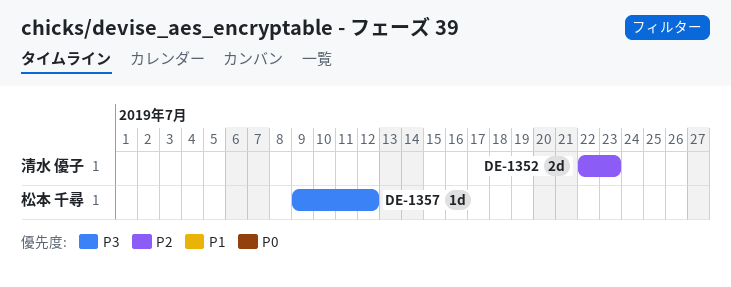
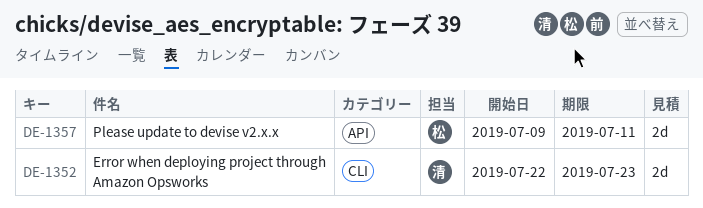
DE-1357, estimate: 1d -> 2d
DE-1357, due: Jul 12 -> Jul 11

